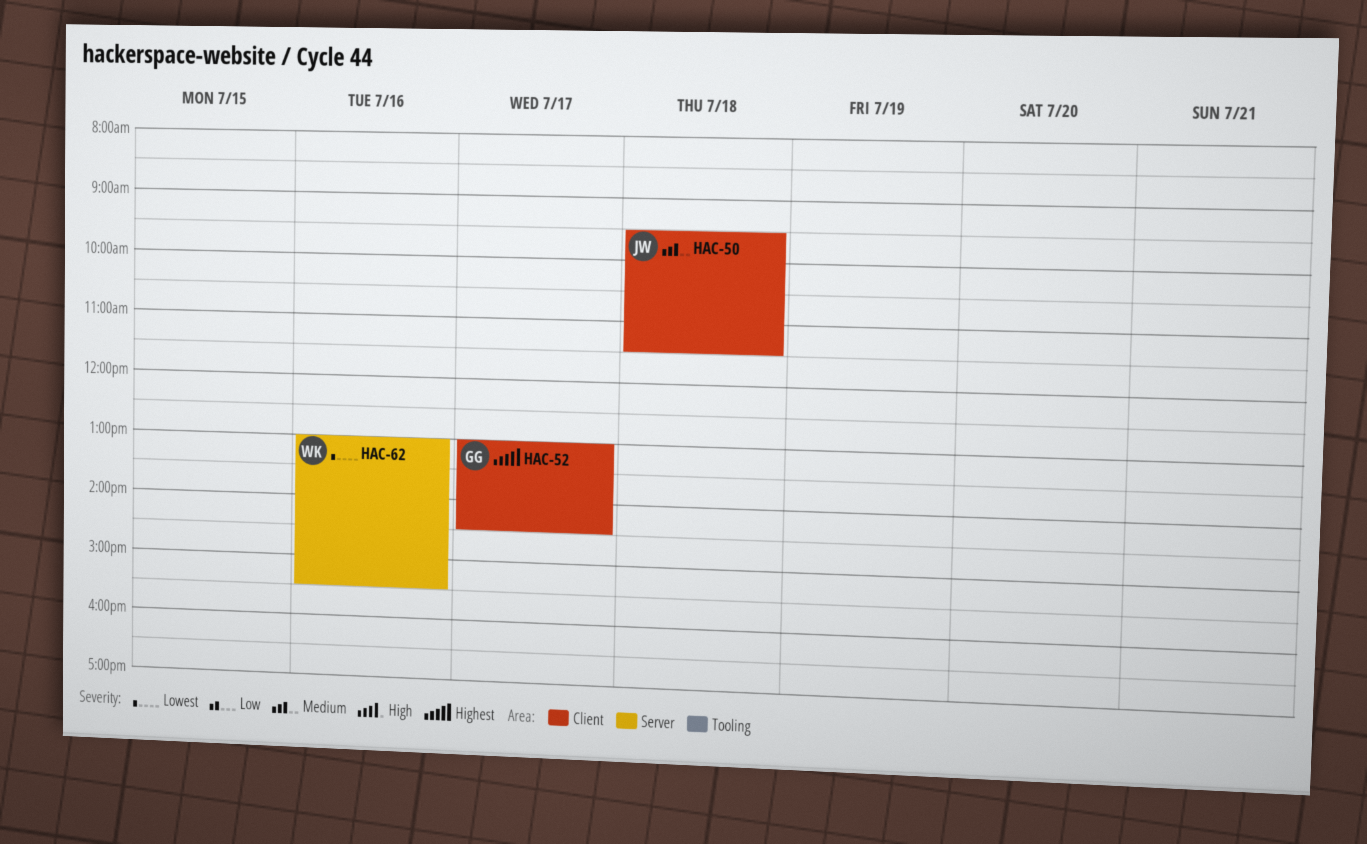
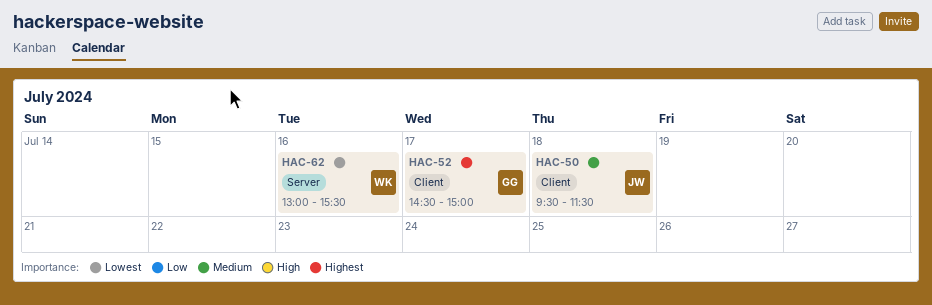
HAC-52, begins: 13:00 -> 14:30
HAC-52, ends: 14:30 -> 15:00

